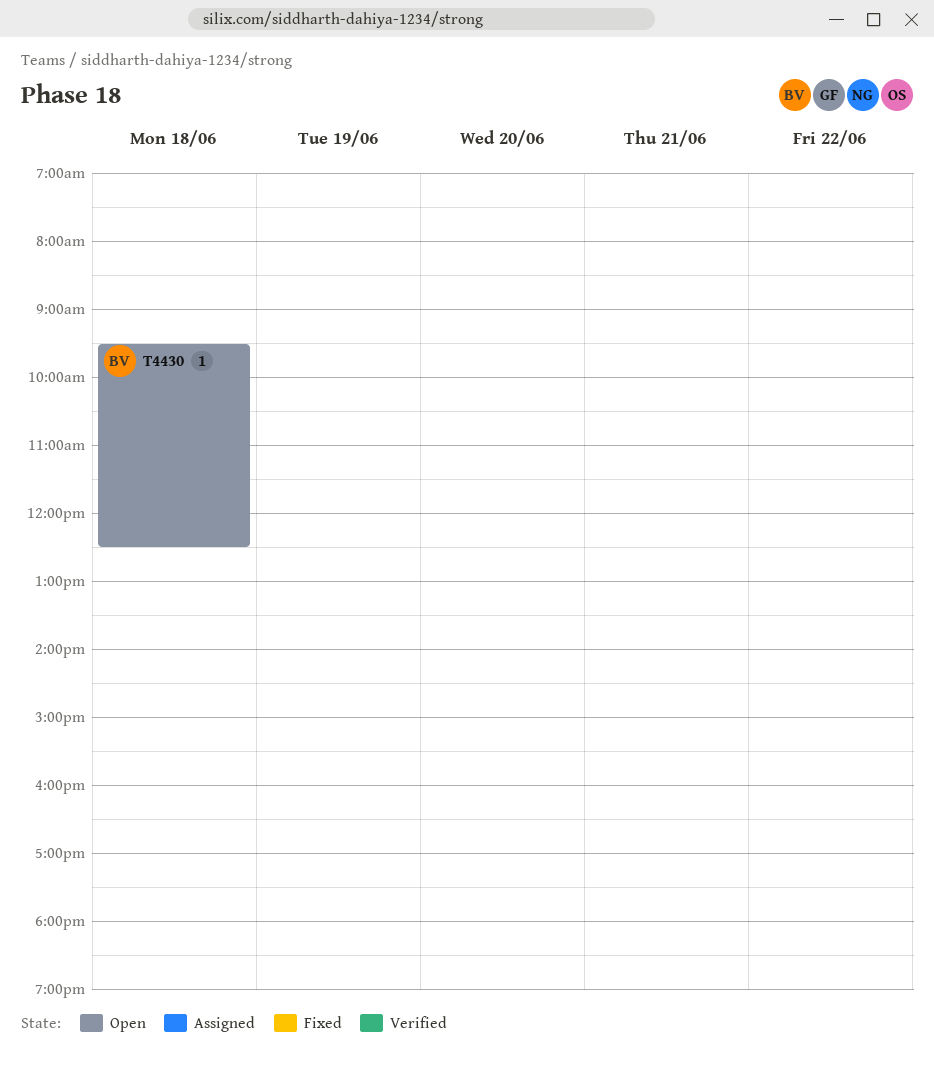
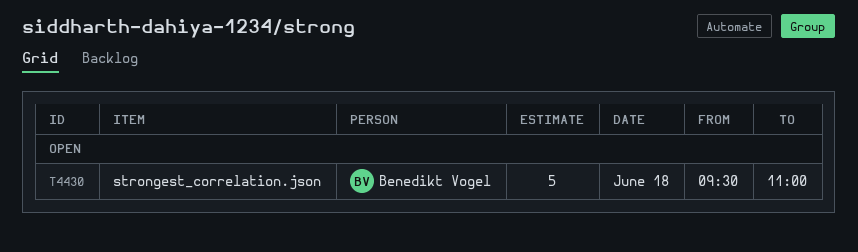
T4430, estimate: 1 -> 5
T4430, ends: 12:30 -> 11:00

